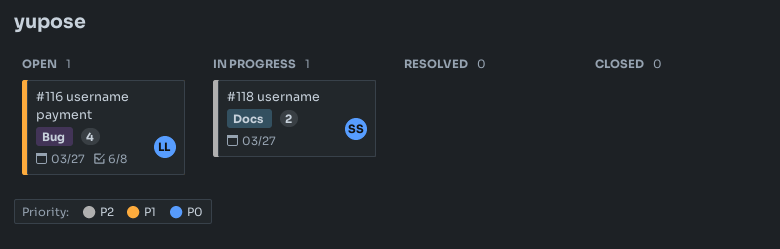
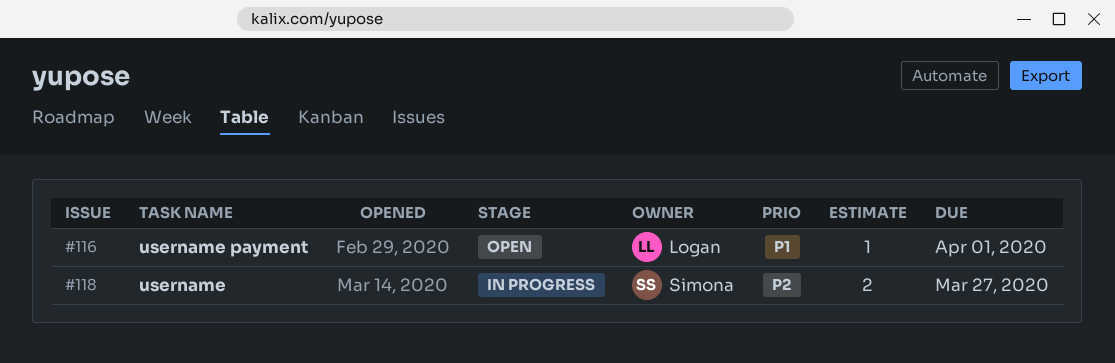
#116, estimate: 4 -> 1
#116, due: Mar 27 -> Apr 1

